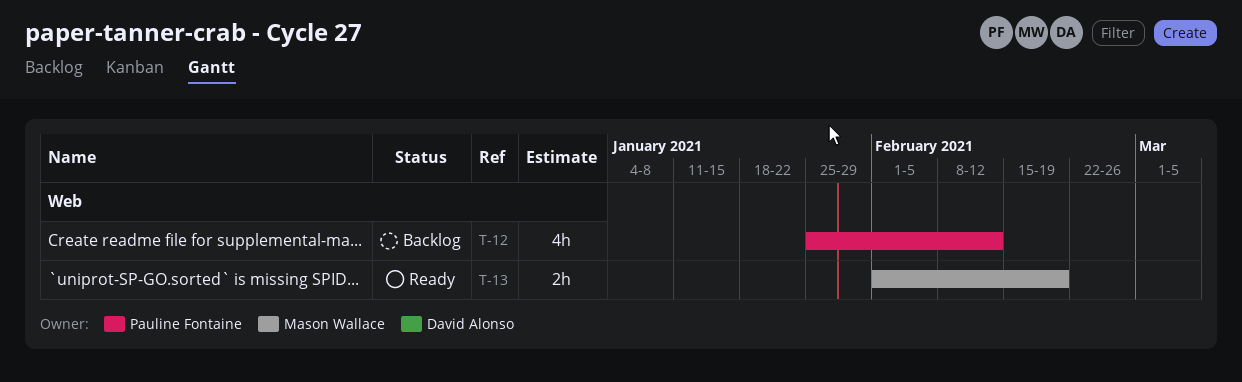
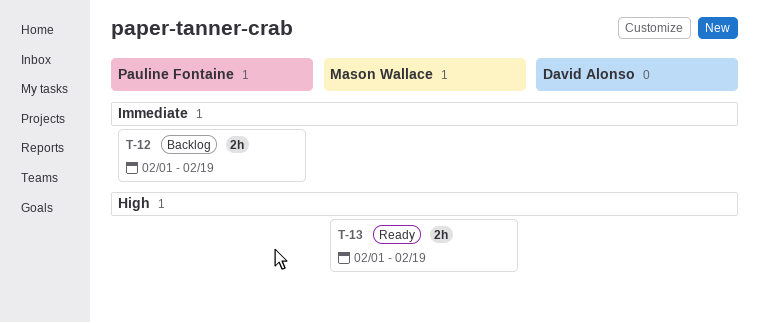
T-12, estimate: 4h -> 2h
T-12, start: Jan 25 -> Feb 1
T-12, due: Feb 12 -> Feb 19

